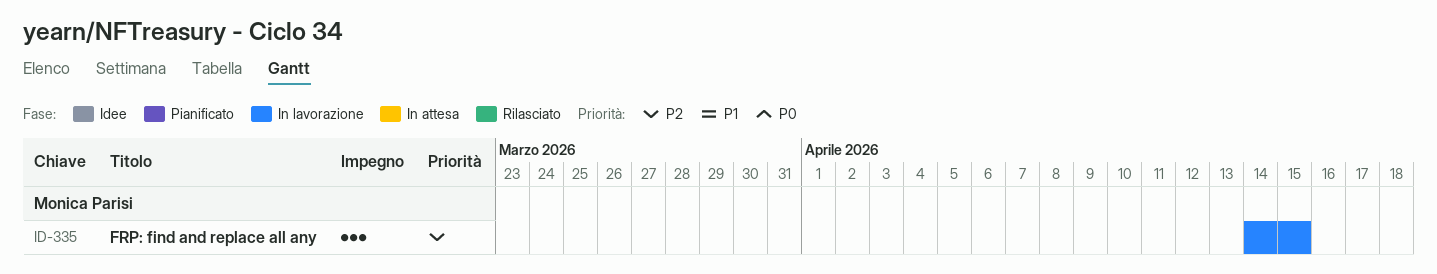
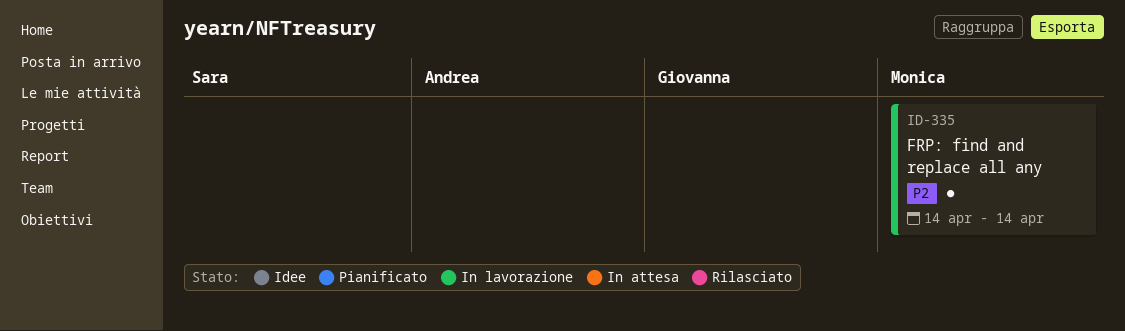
ID-335, estimate: 3 -> 1
ID-335, due: Apr 15 -> Apr 14

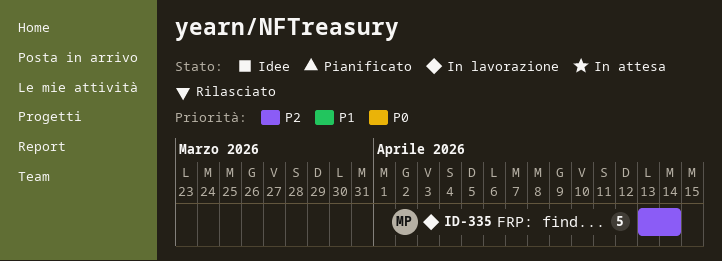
ID-335, estimate: 1 -> 5
ID-335, start: Apr 14 -> Apr 13

